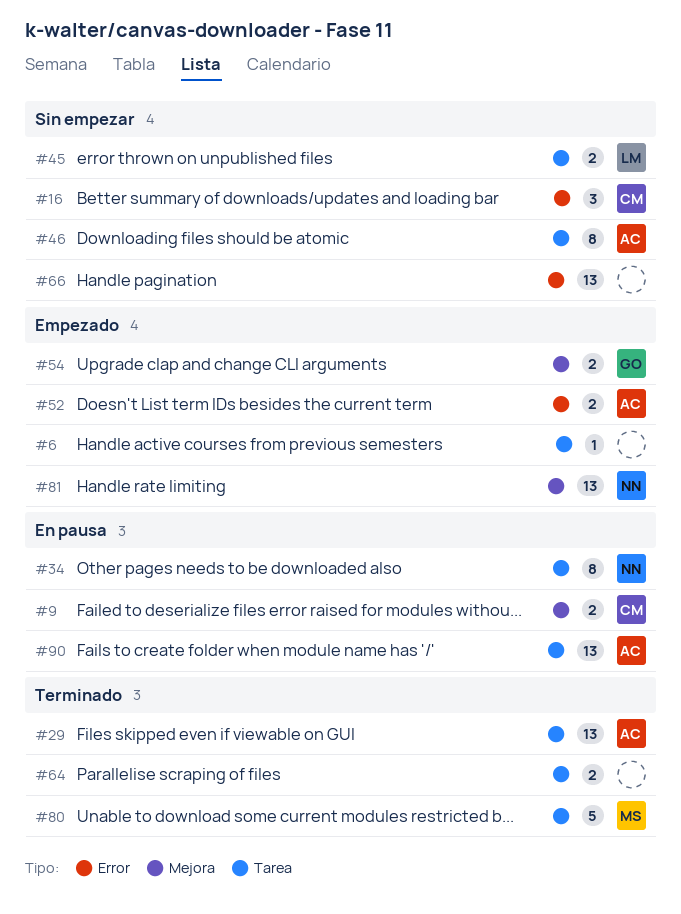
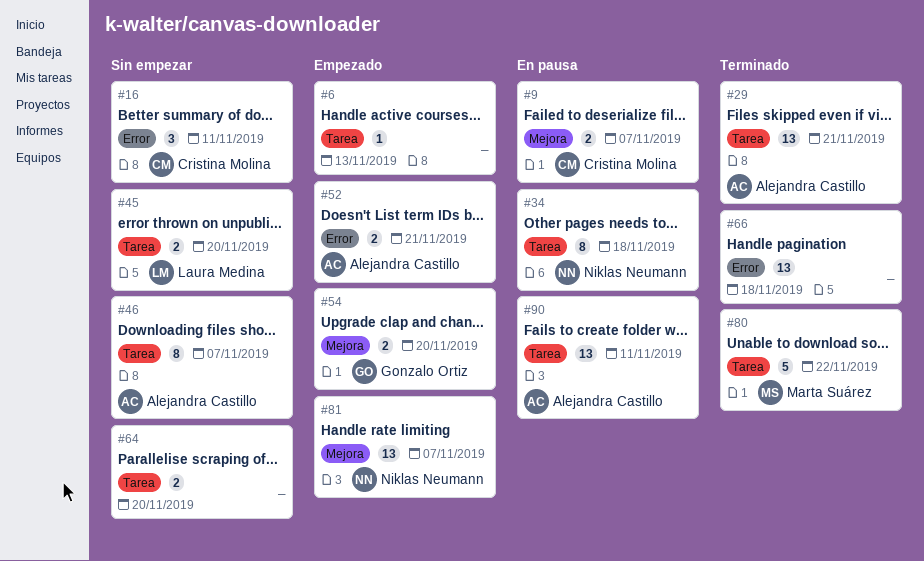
#64, status: Terminado -> Sin empezar
#66, status: Sin empezar -> Terminado

